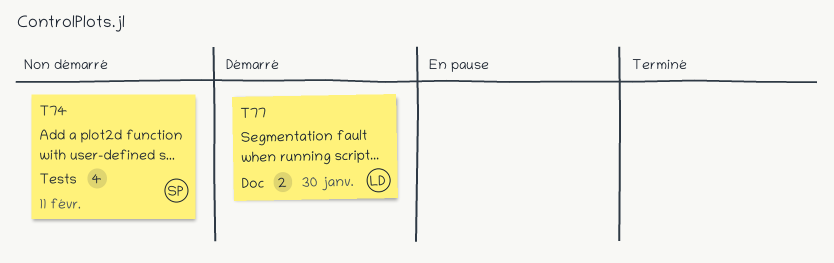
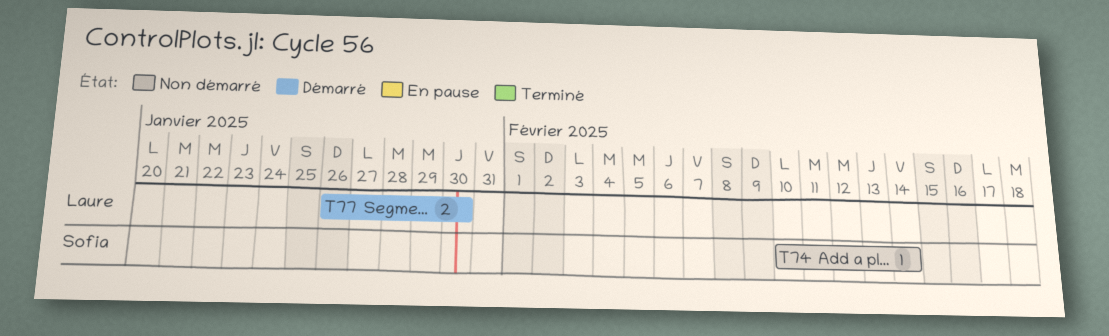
T74, estimate: 4 -> 1
T74, due: Feb 11 -> Feb 14

